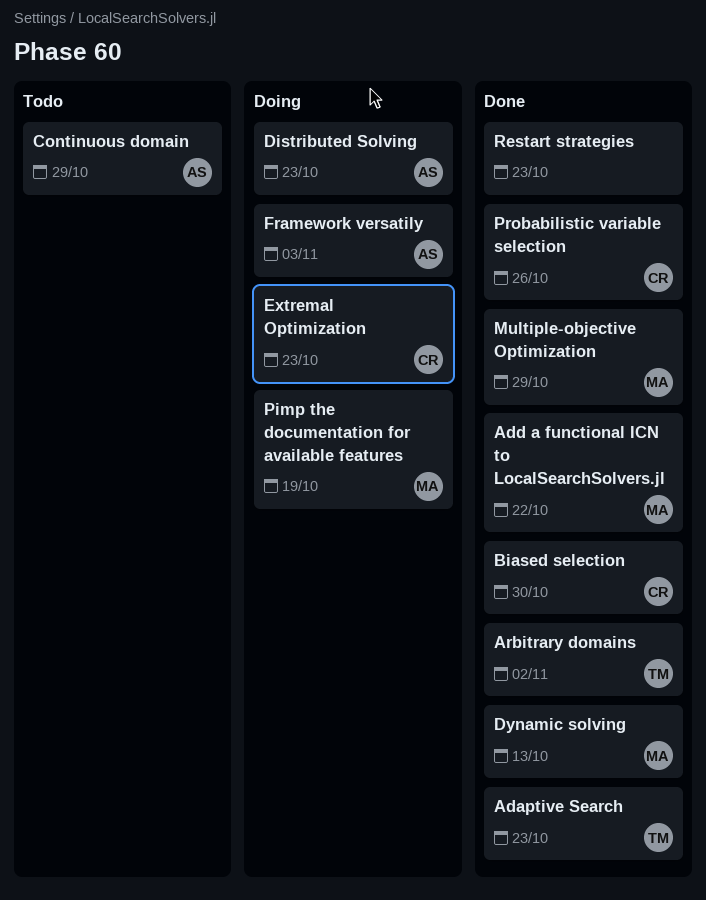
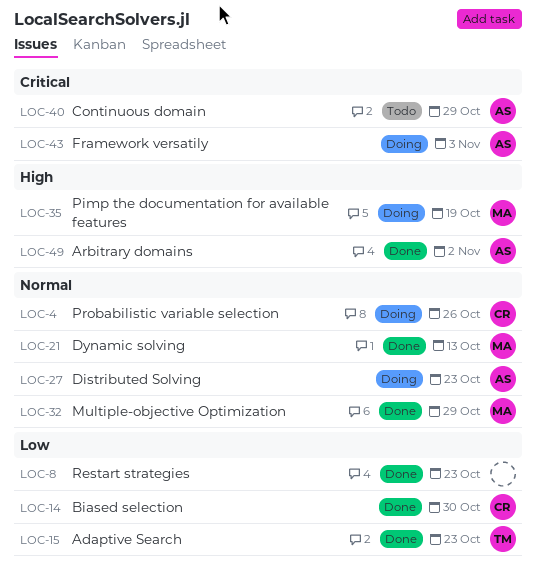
Add a functional ICN to LocalSearchSolvers.jl: present -> none
Arbitrary domains, owner: TM -> AS
Extremal Optimization: present -> none
Probabilistic variable selection, status: Done -> Doing

